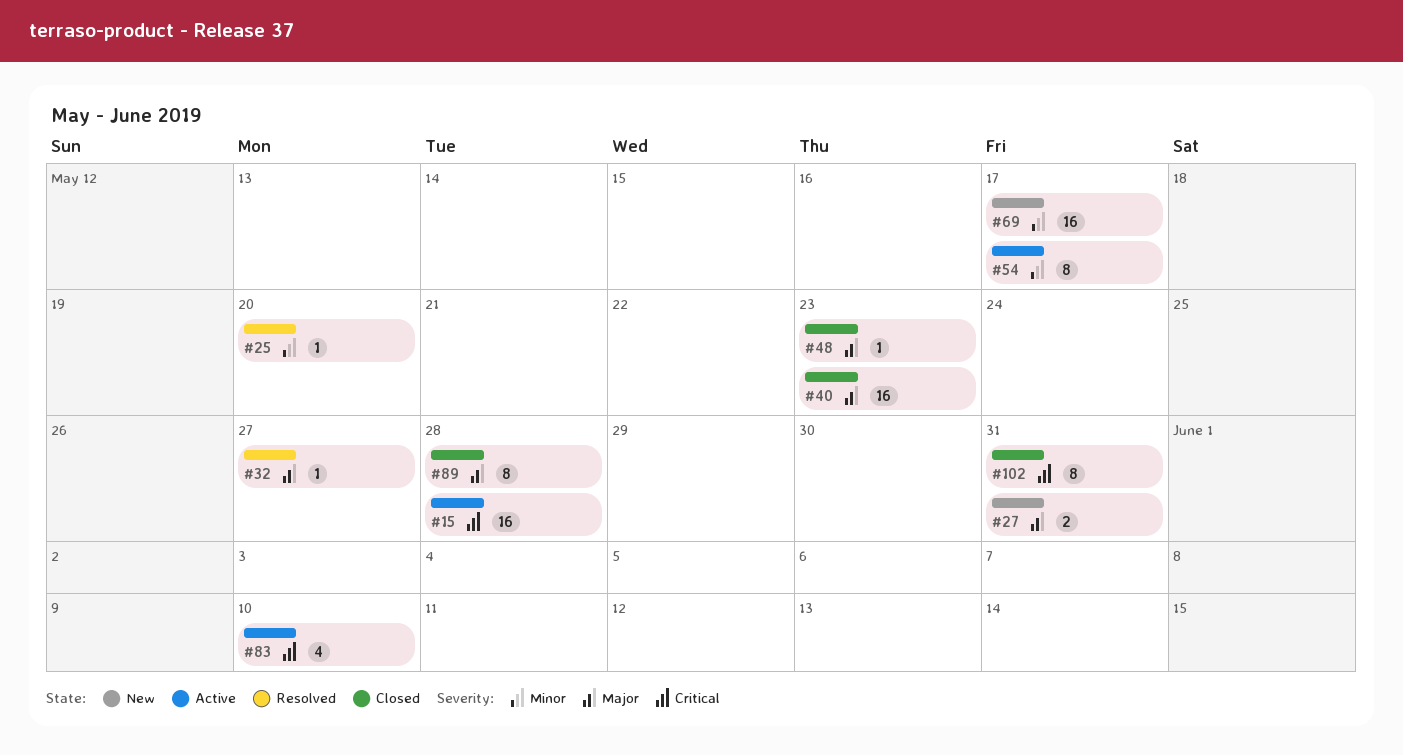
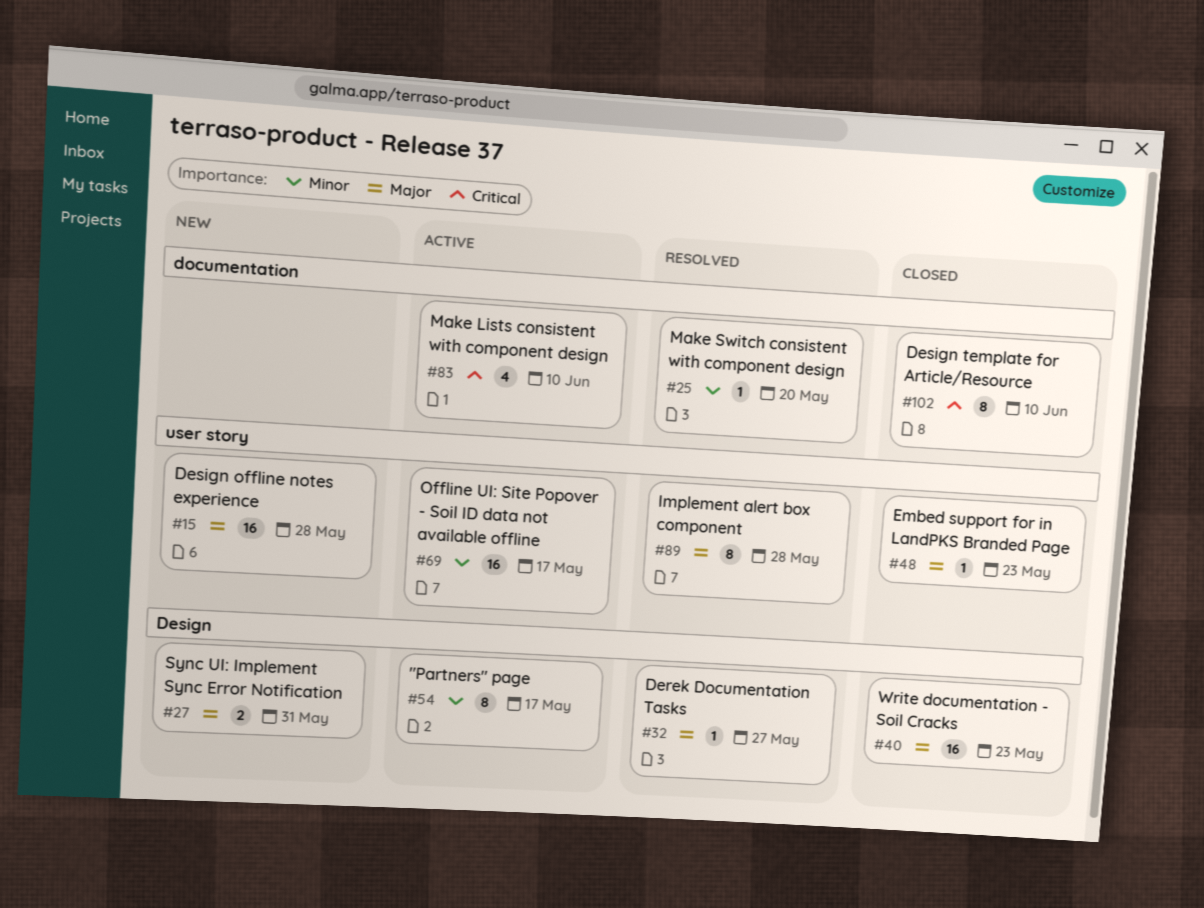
#15, status: Active -> New
#15, priority: Critical -> Major
#69, status: New -> Active
#89, status: Closed -> Resolved
#102, due: May 31 -> Jun 10

